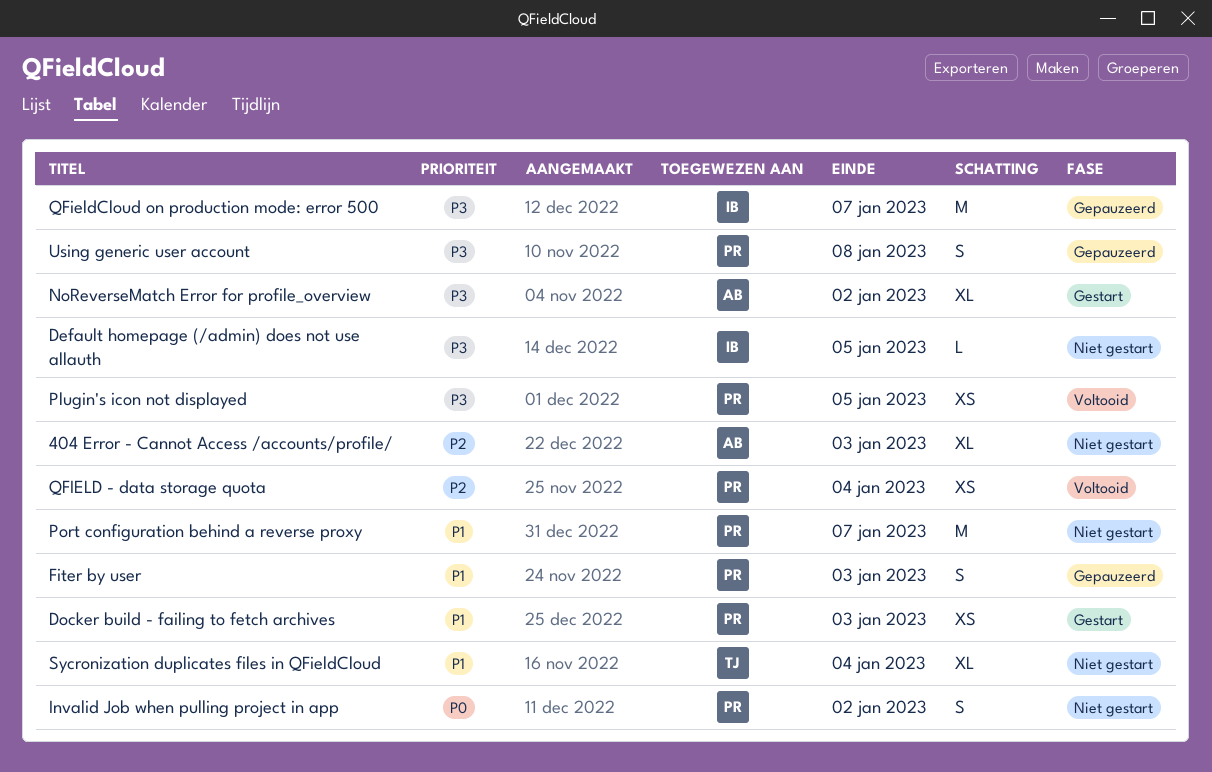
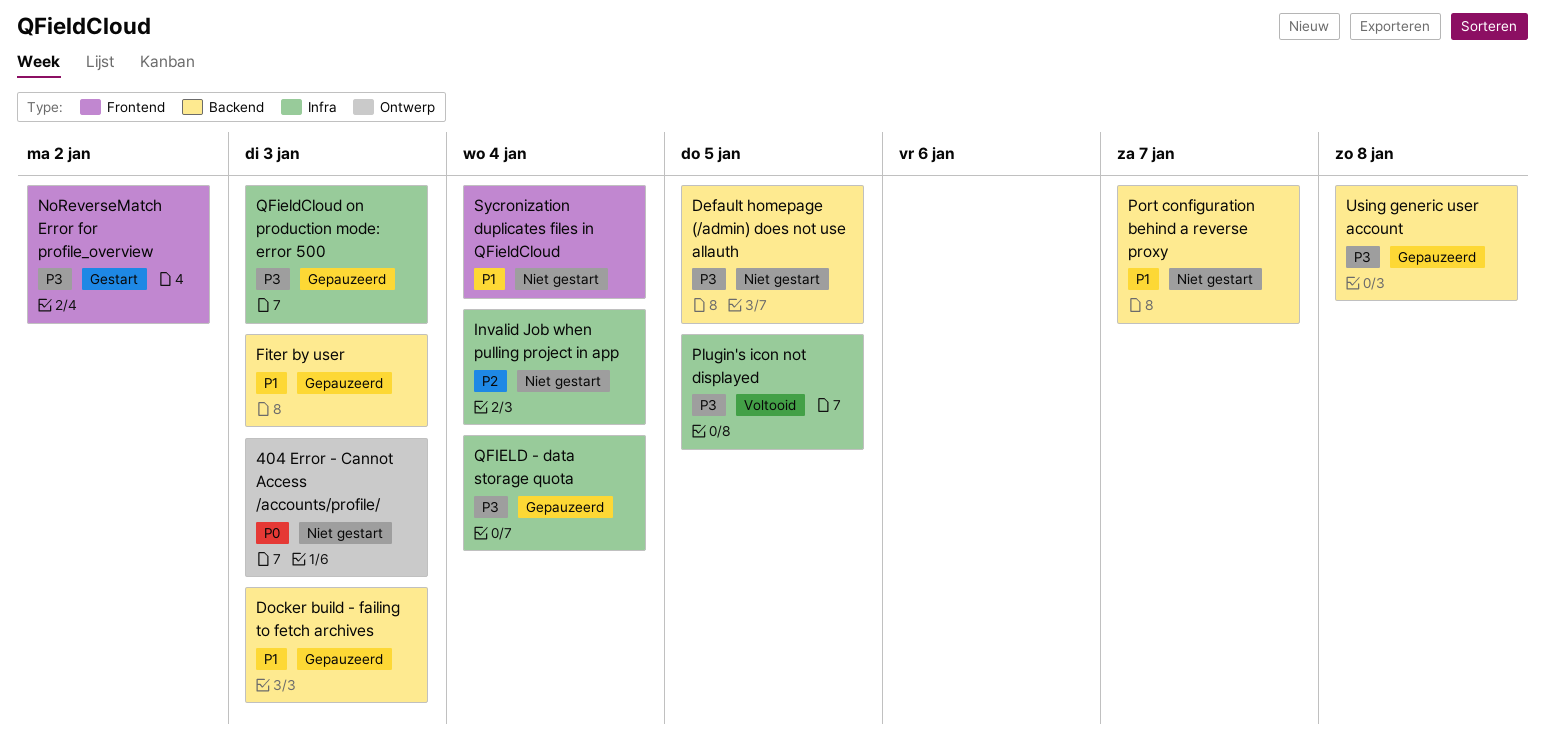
404 Error - Cannot Access /accounts/profile/, priority: P2 -> P0
Docker build - failing to fetch archives, status: Gestart -> Gepauzeerd
Invalid Job when pulling project in app, priority: P0 -> P2
Invalid Job when pulling project in app, due: Jan 2 -> Jan 4
QFIELD - data storage quota, status: Voltooid -> Gepauzeerd
QFIELD - data storage quota, priority: P2 -> P3
QFieldCloud on production mode: error 500, due: Jan 7 -> Jan 3

